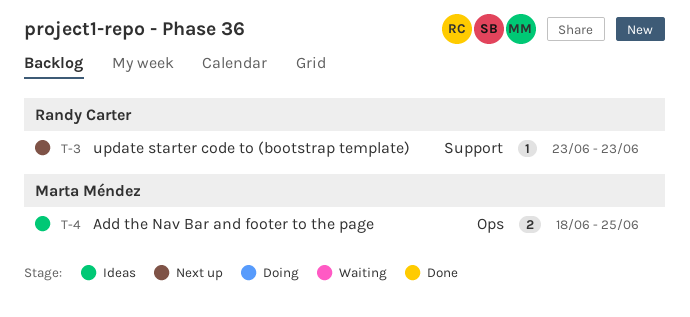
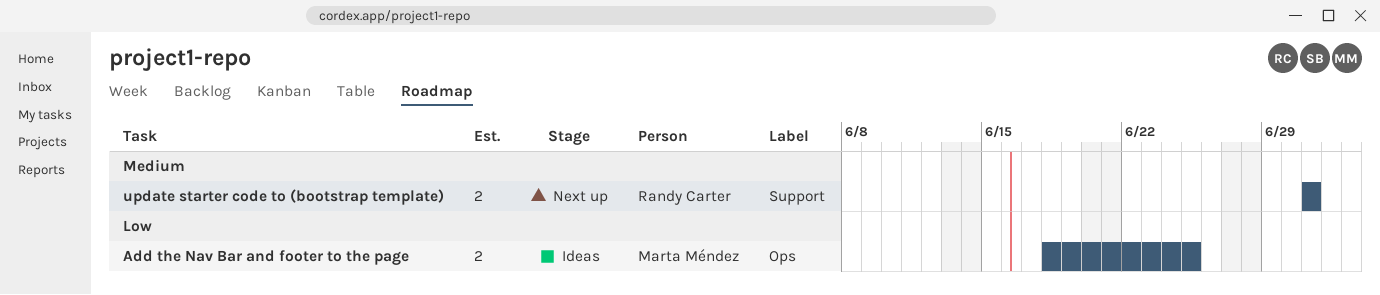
update starter code to (bootstrap template), estimate: 1 -> 2
update starter code to (bootstrap template), start: Jun 23 -> Jul 1
update starter code to (bootstrap template), due: Jun 23 -> Jul 1

